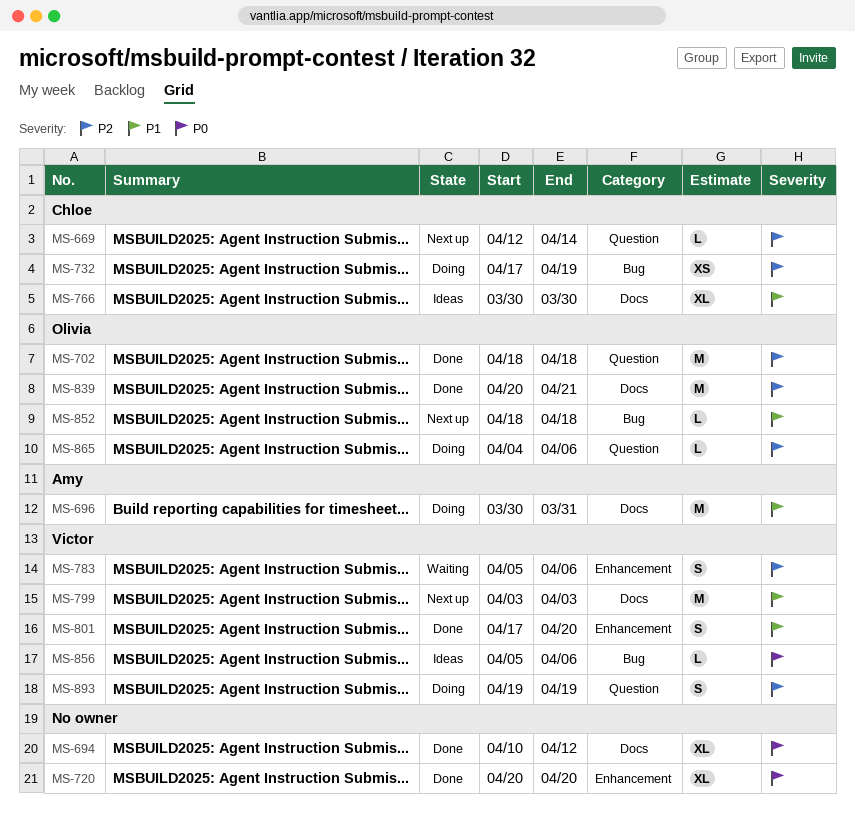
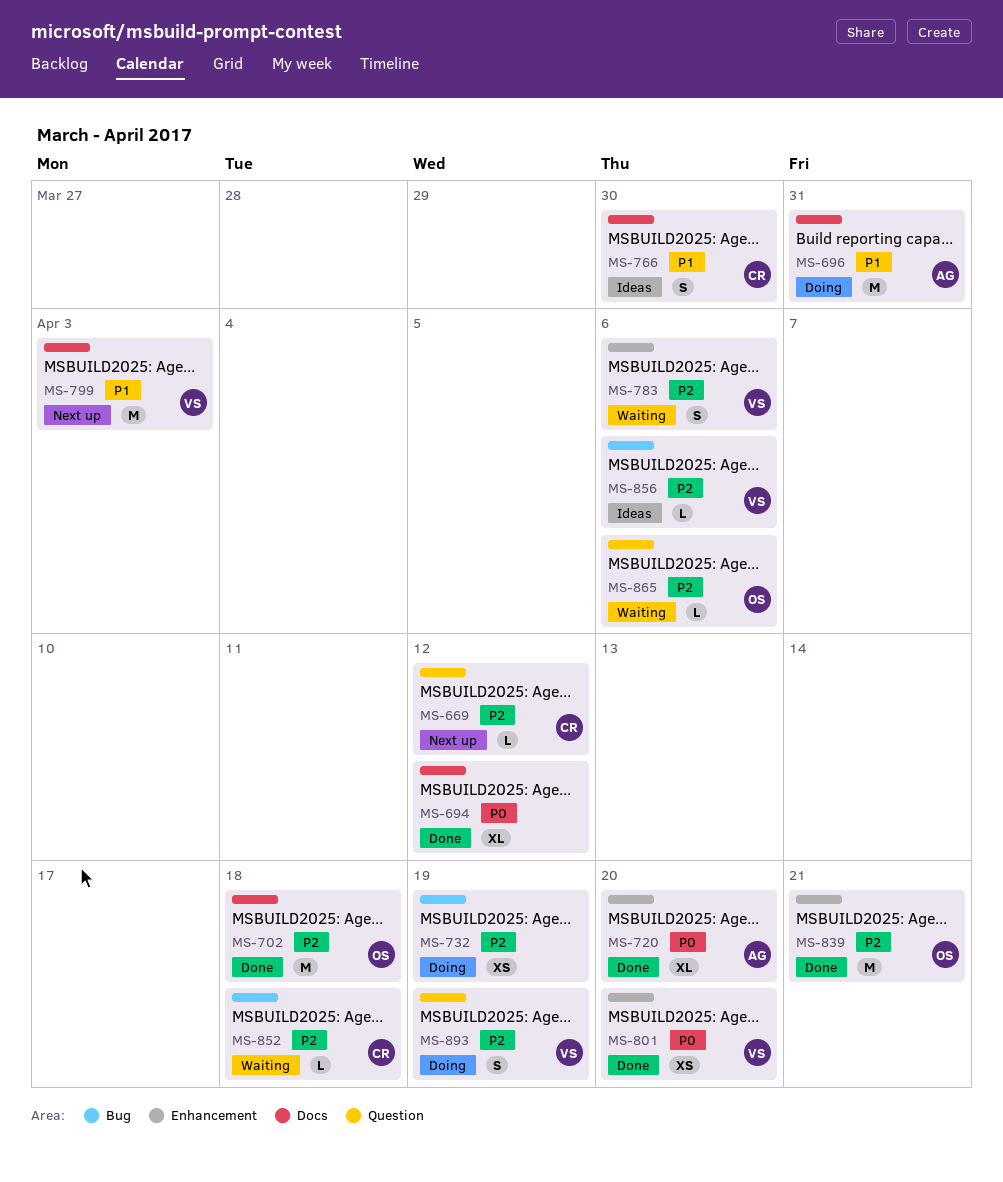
MS-669, due: Apr 14 -> Apr 12
MS-702, label: Question -> Docs
MS-720, owner: none -> Amy
MS-732, owner: Chloe -> none
MS-766, estimate: XL -> S
MS-801, priority: P1 -> P0
MS-801, estimate: S -> XS
MS-839, label: Docs -> Enhancement
MS-852, status: Next up -> Waiting
MS-852, owner: Olivia -> Chloe
MS-852, priority: P1 -> P2
MS-856, priority: P0 -> P2
MS-865, status: Doing -> Waiting

